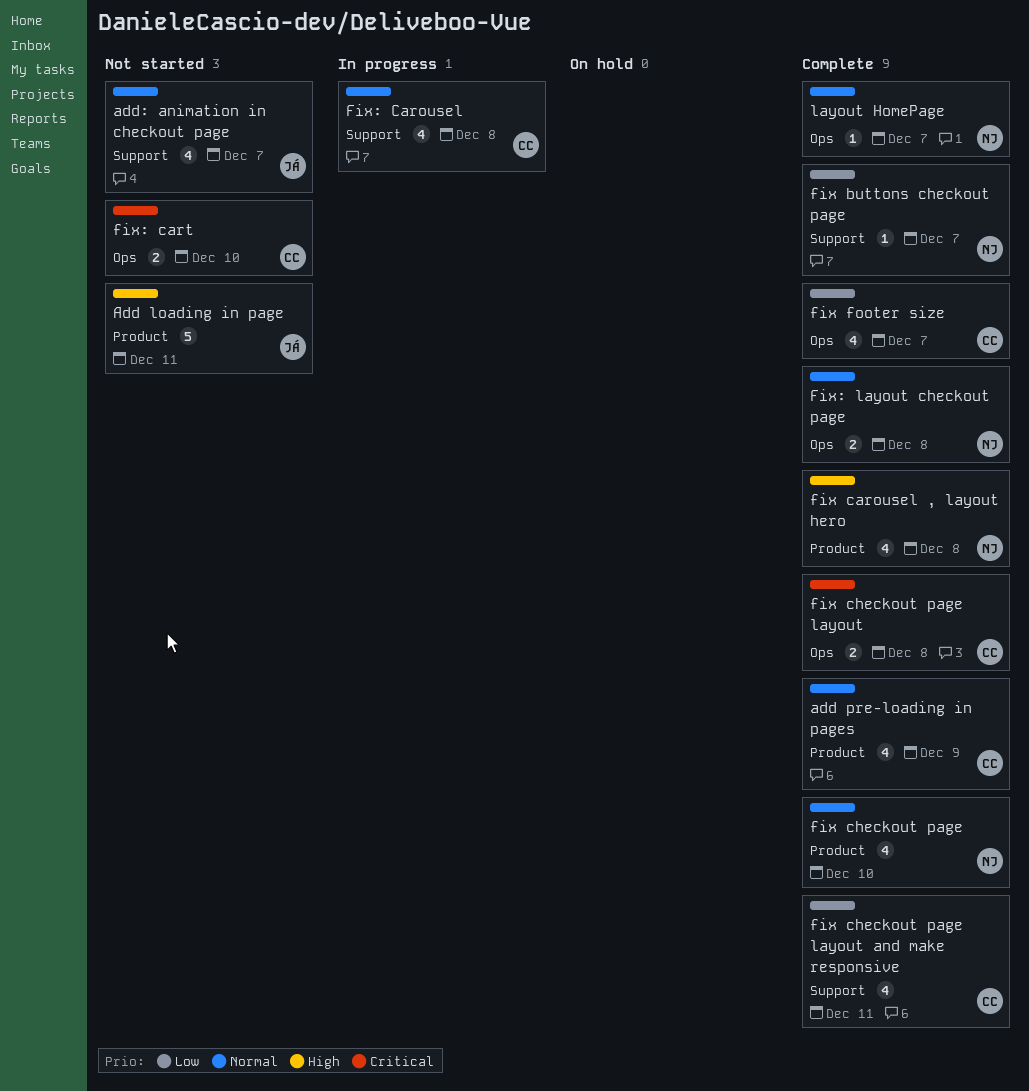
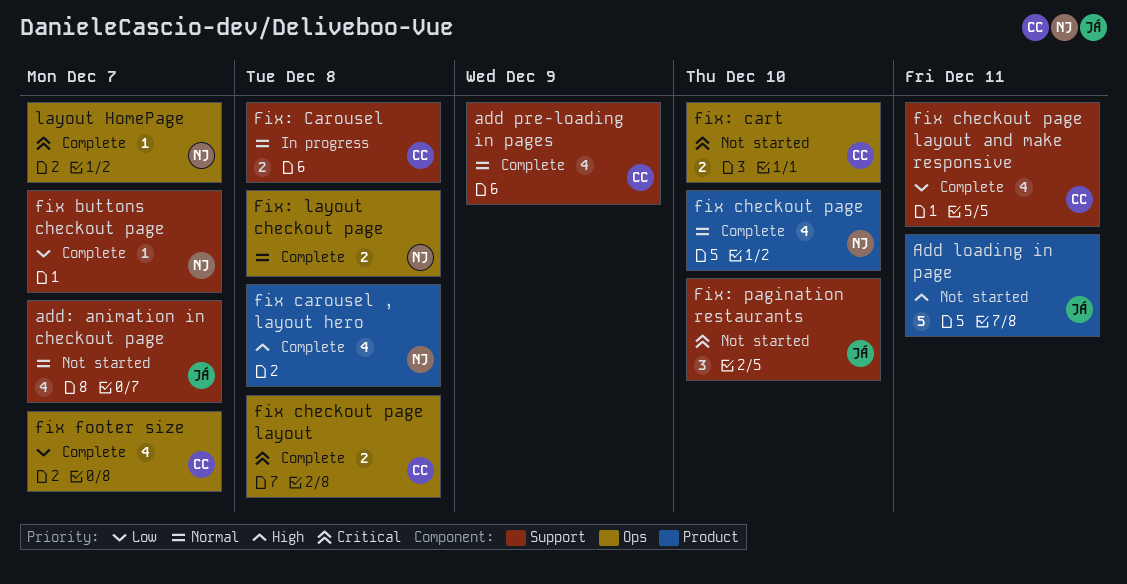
add pre-loading in pages, label: Product -> Support
Fix: Carousel, estimate: 4 -> 2
Fix: pagination restaurants: none -> present
layout HomePage, priority: Normal -> Critical

